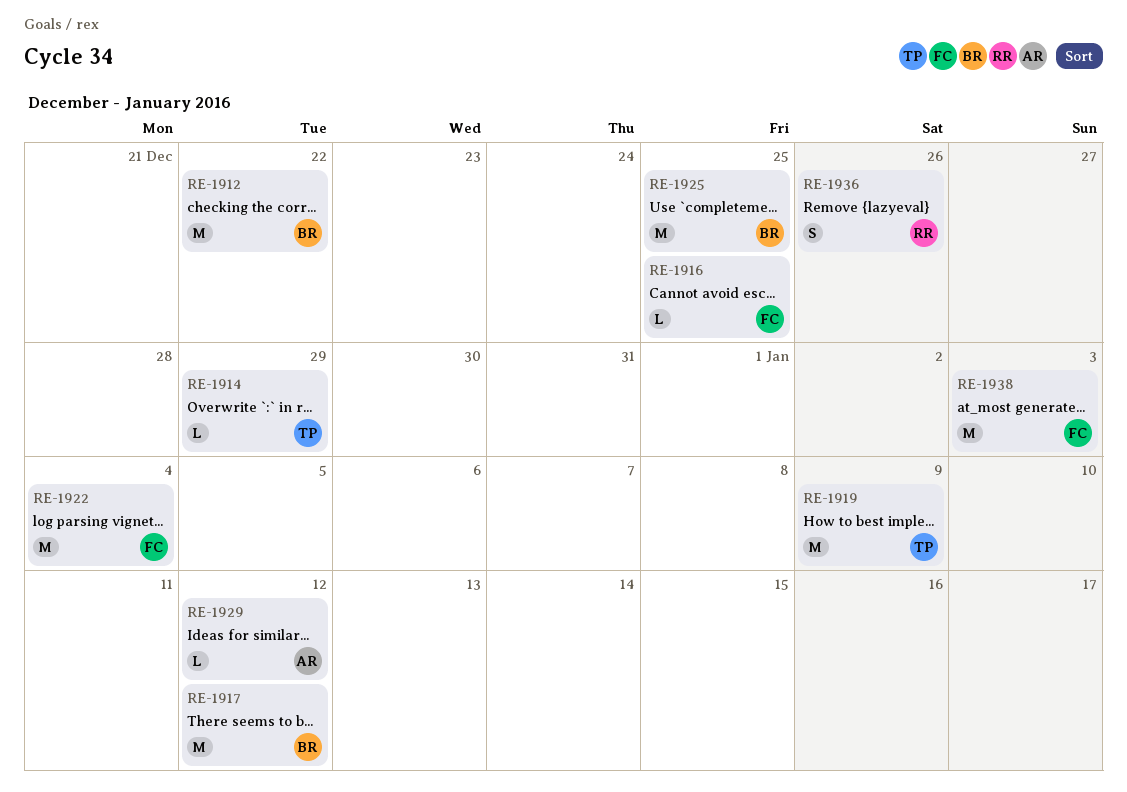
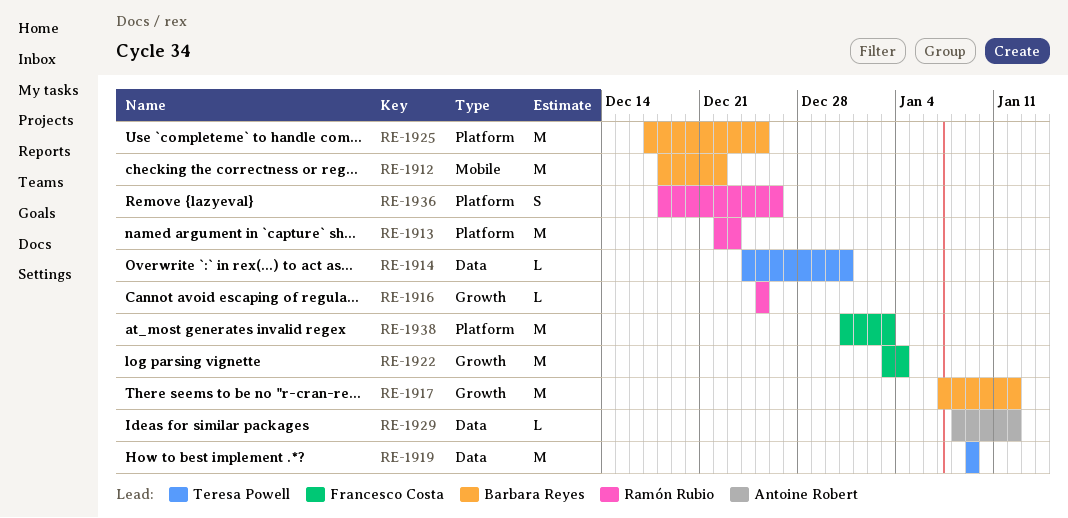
RE-1913: none -> present
RE-1914, due: Dec 29 -> Dec 31
RE-1916, owner: Francesco Costa -> Ramón Rubio

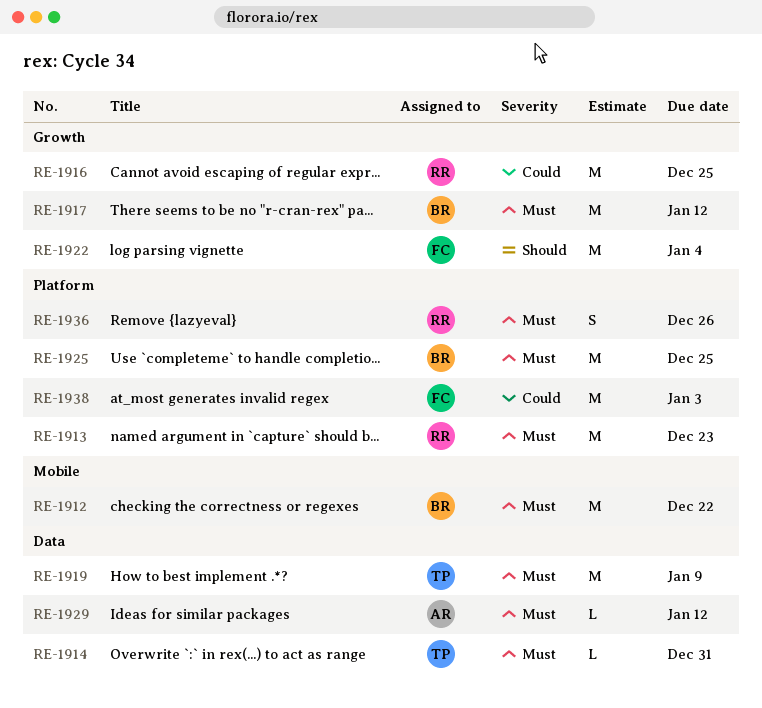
RE-1916, estimate: L -> M

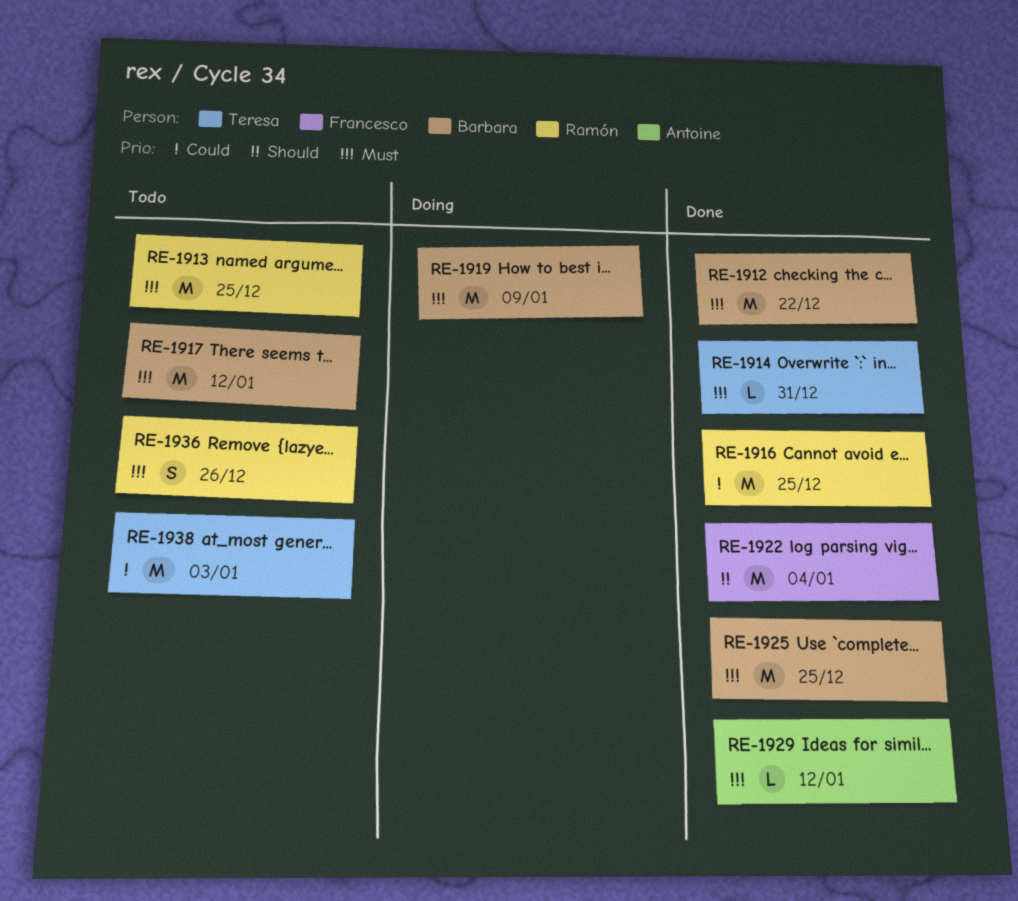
RE-1913, due: Dec 23 -> Dec 25
RE-1919, owner: Teresa -> Barbara
RE-1938, owner: Francesco -> Teresa

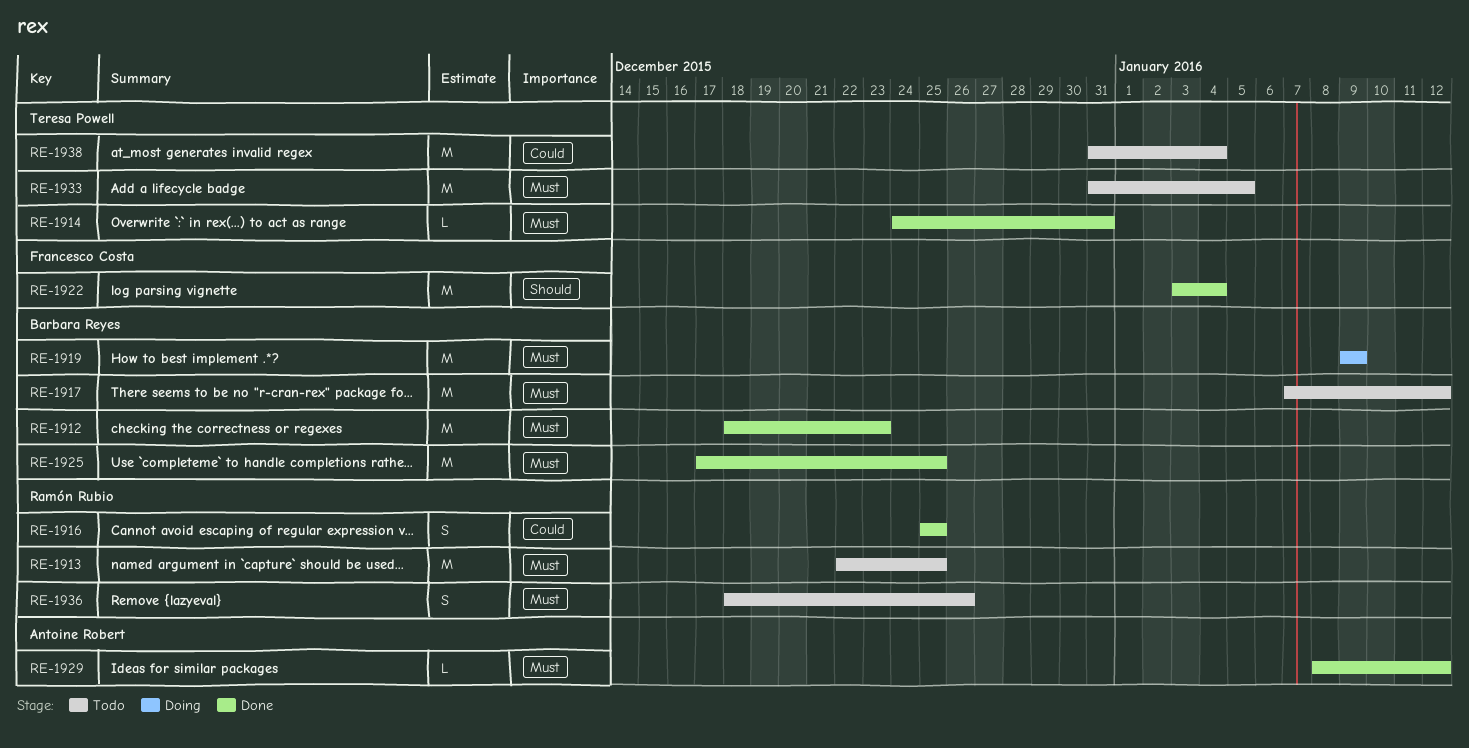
RE-1912, due: Dec 22 -> Dec 23
RE-1916, estimate: M -> S
RE-1933: none -> present
RE-1938, due: Jan 3 -> Jan 4

